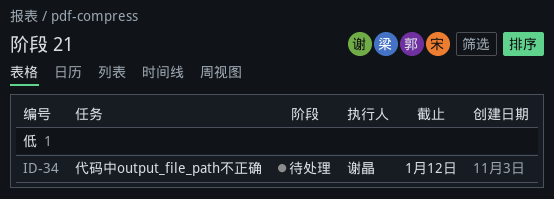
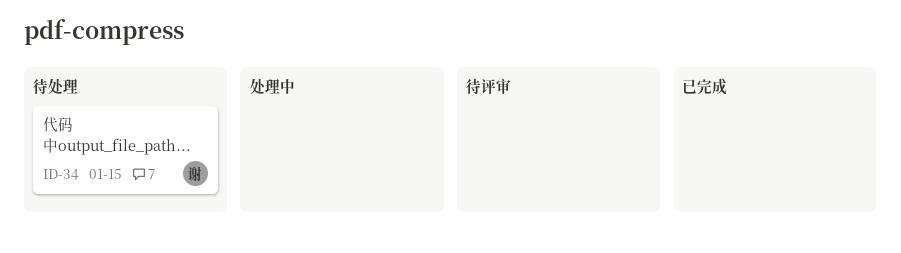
ID-34, due: Jan 12 -> Jan 15

